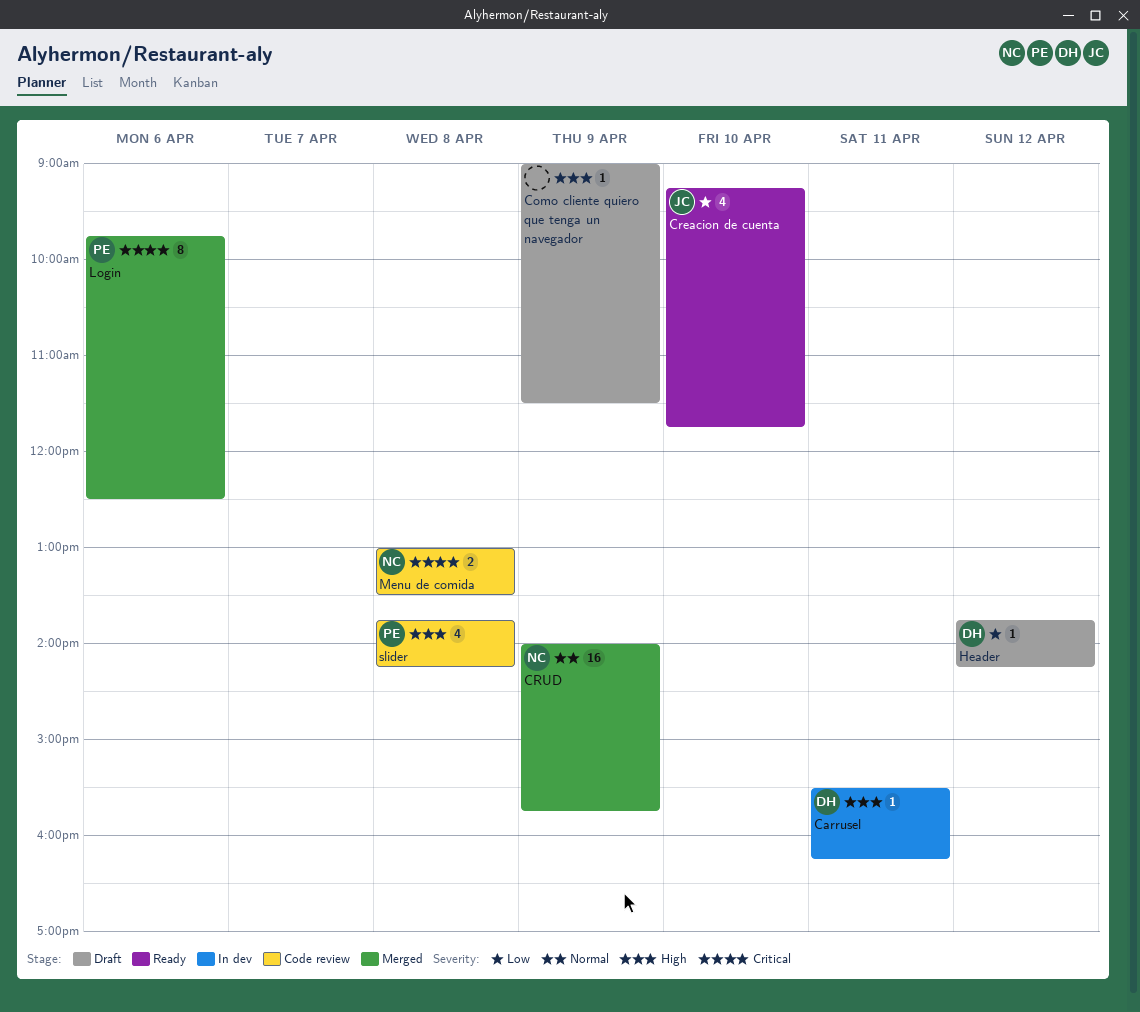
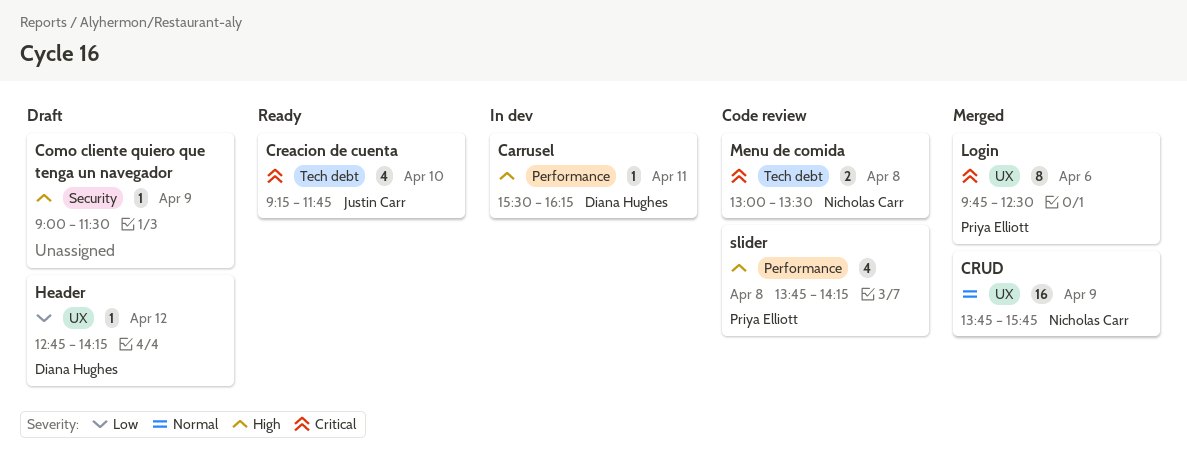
Creacion de cuenta, priority: Low -> Critical
CRUD, begins: 14:00 -> 13:45
Header, begins: 13:45 -> 12:45

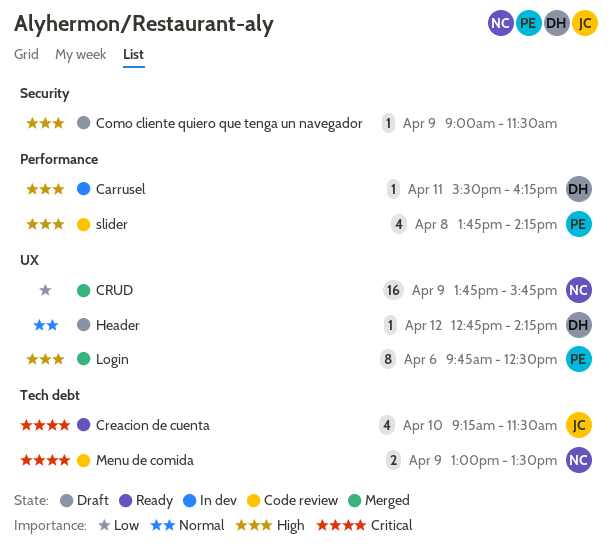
Creacion de cuenta, ends: 11:45 -> 11:30
CRUD, priority: Normal -> Low
Header, priority: Low -> Normal
Login, priority: Critical -> High
Menu de comida, day: Apr 8 -> Apr 9

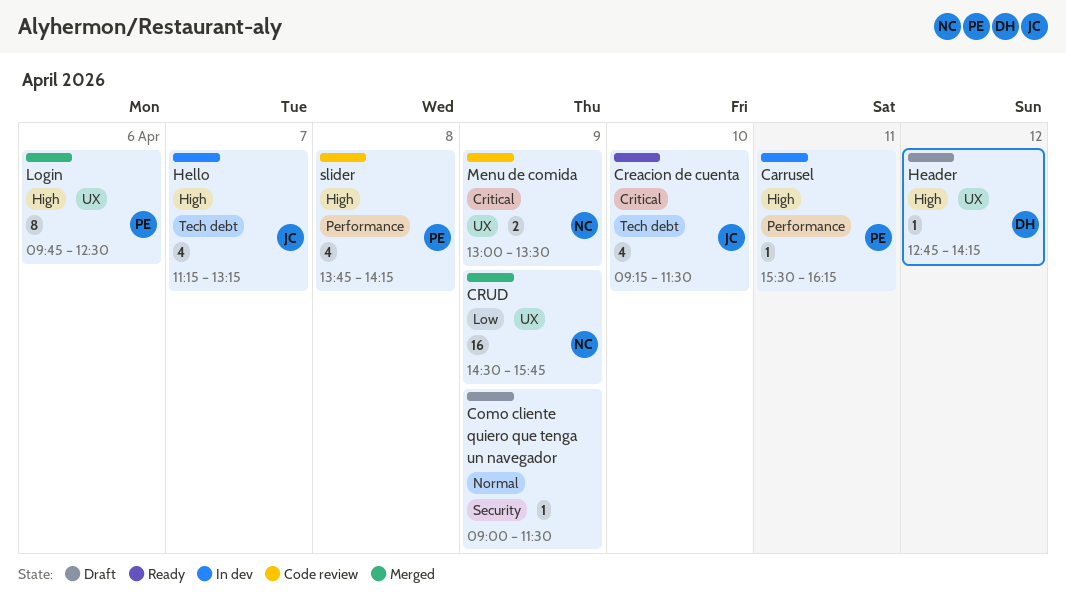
Carrusel, owner: DH -> PE
Como cliente quiero que tenga un navegador, priority: High -> Normal
CRUD, begins: 13:45 -> 14:30
Header, priority: Normal -> High
Hello: none -> present
Menu de comida, label: Tech debt -> UX

